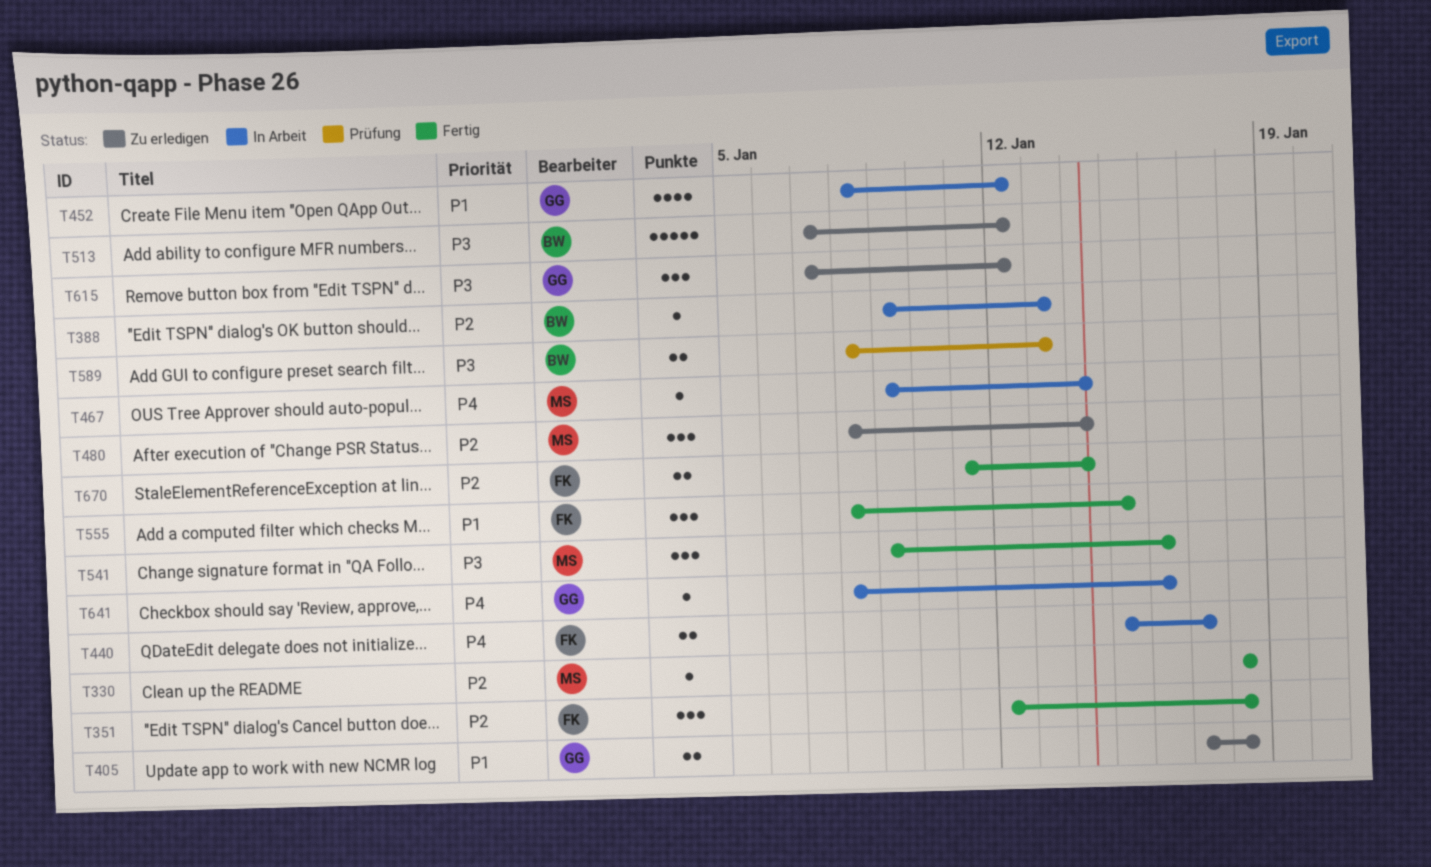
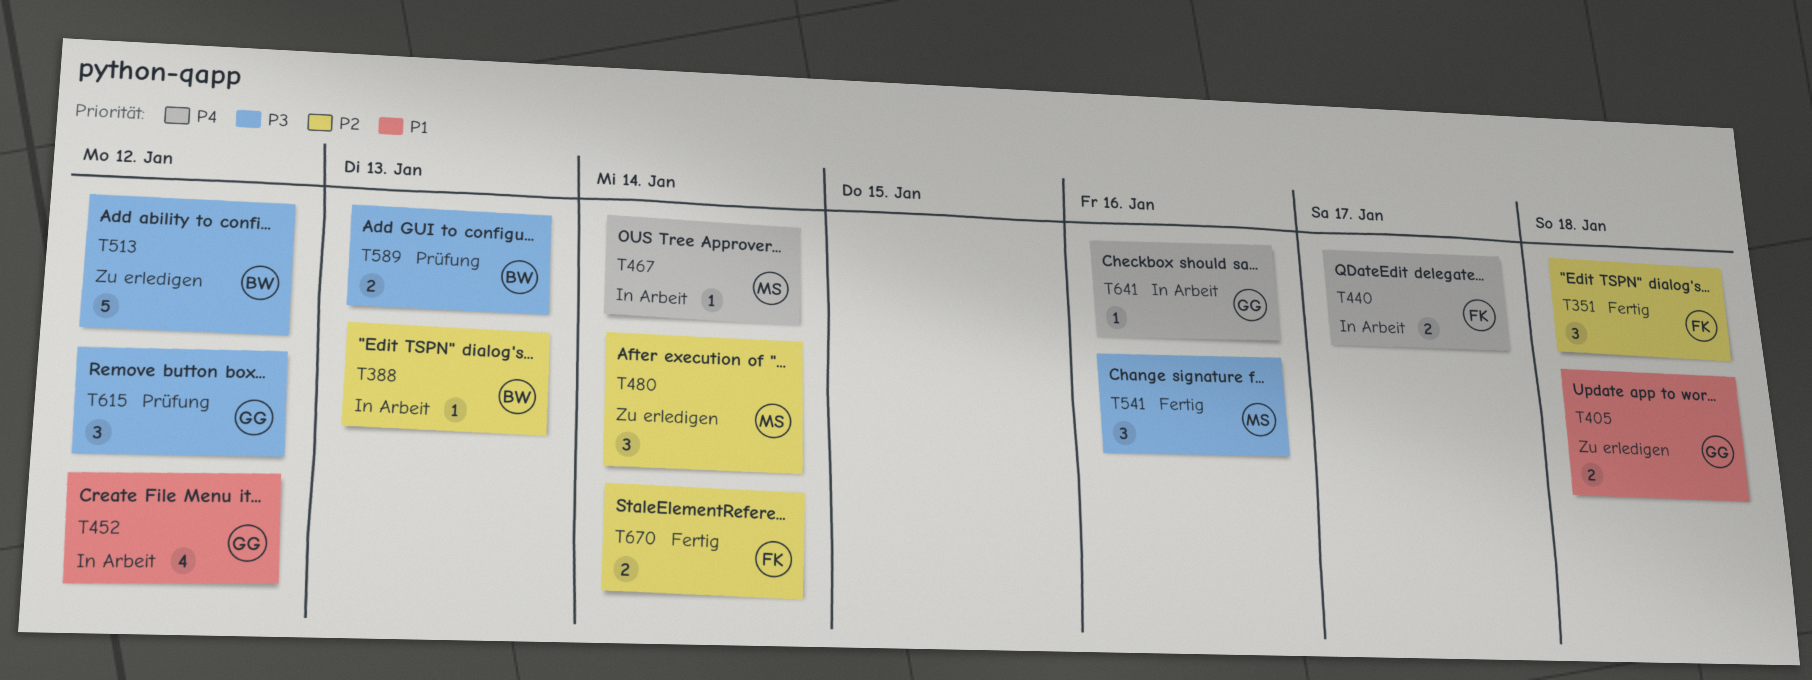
T330: present -> none
T555: present -> none
T615, status: Zu erledigen -> Prüfung

